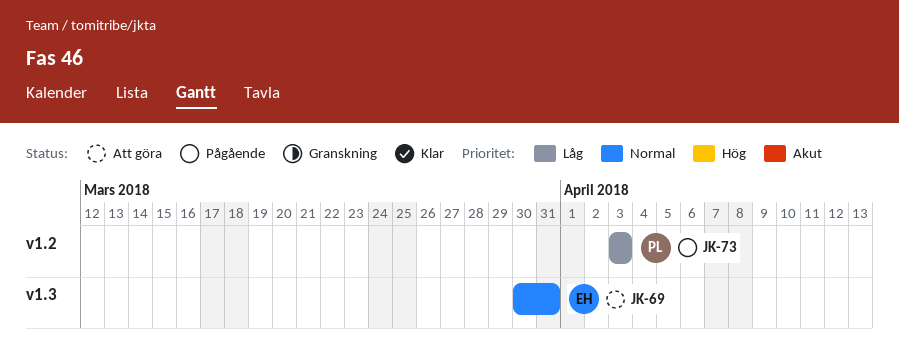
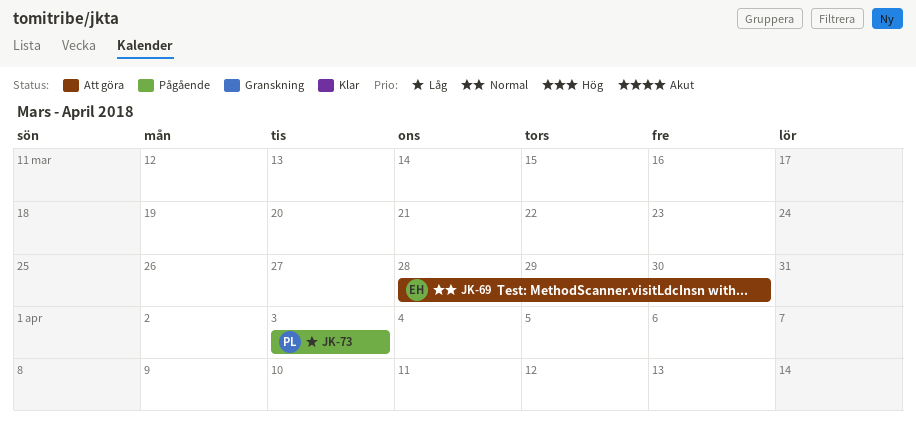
JK-69, start: Mar 30 -> Mar 28
JK-69, due: Mar 31 -> Mar 30

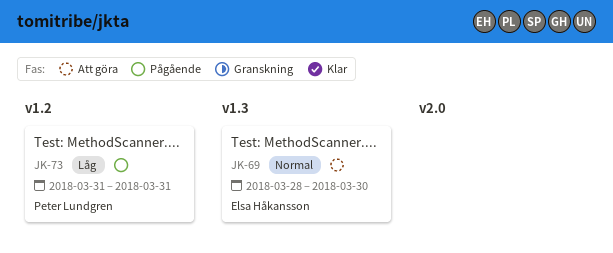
JK-73, start: Apr 3 -> Mar 31
JK-73, due: Apr 3 -> Mar 31

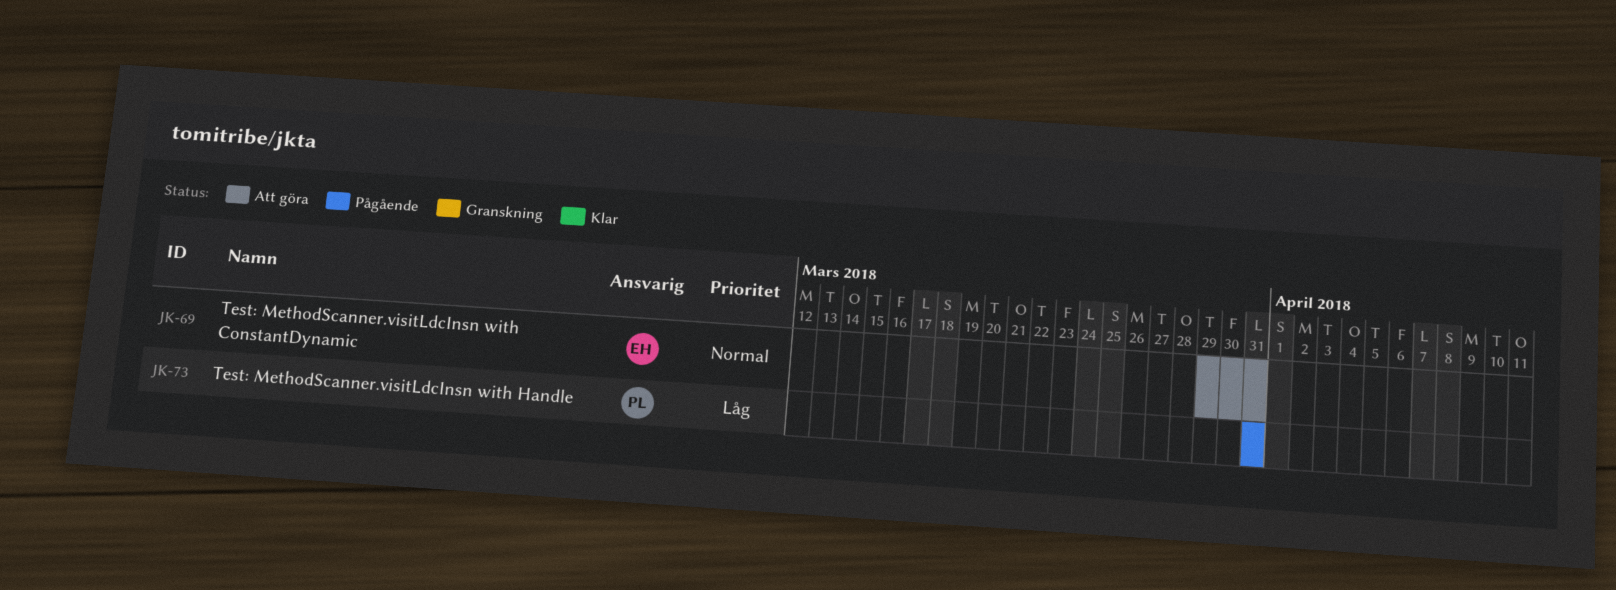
JK-69, start: Mar 28 -> Mar 29
JK-69, due: Mar 30 -> Mar 31

